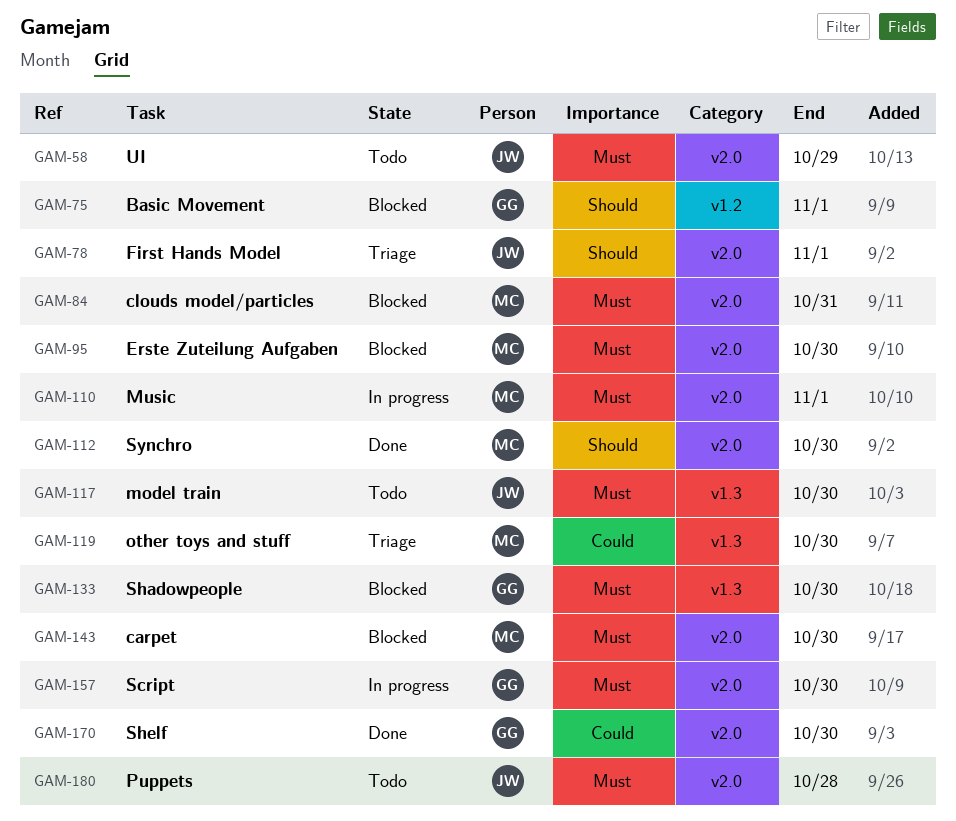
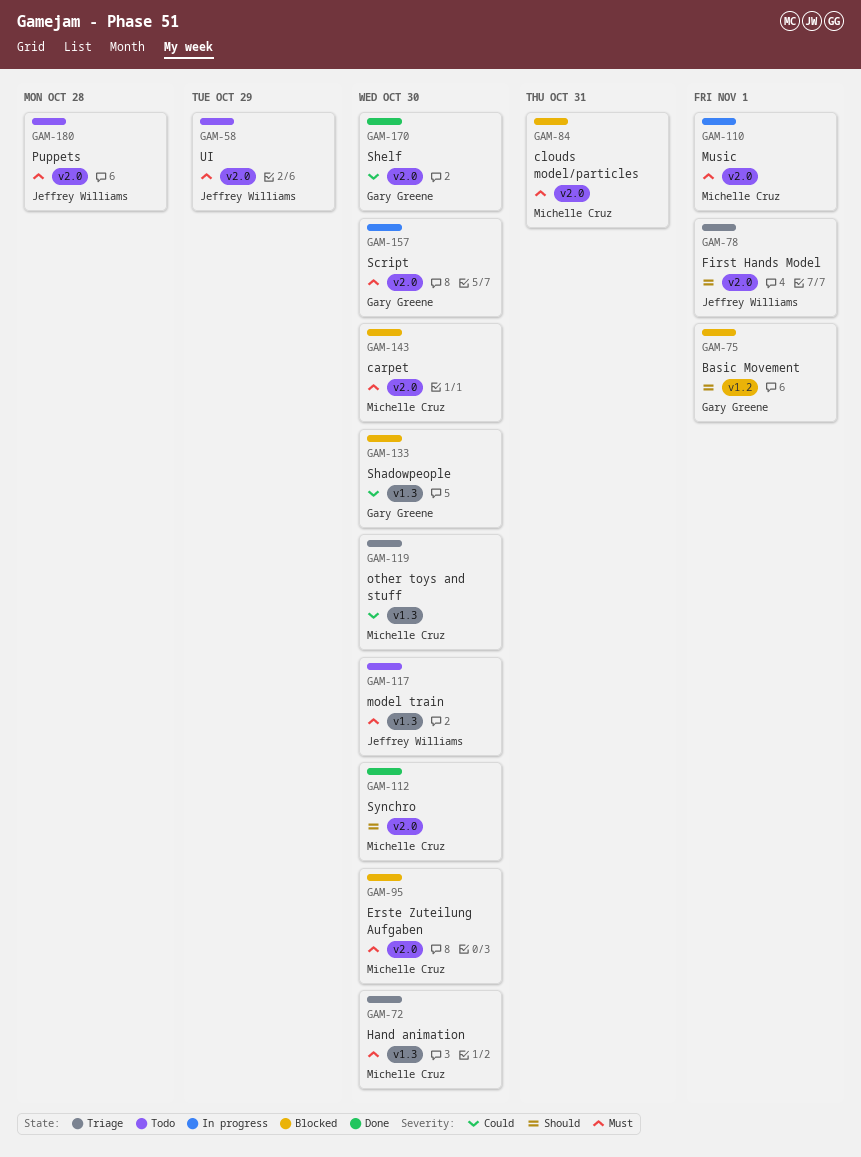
GAM-72: none -> present
GAM-133, priority: Must -> Could

